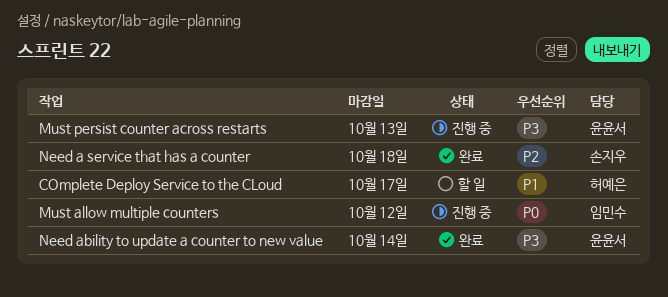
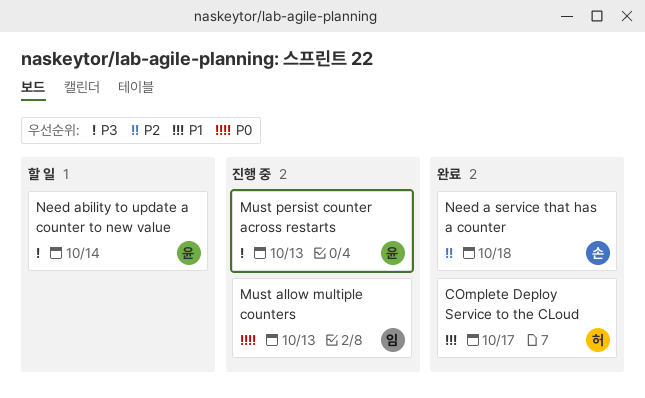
COmplete Deploy Service to the CLoud, status: 할 일 -> 완료
Must allow multiple counters, due: Oct 12 -> Oct 13
Need ability to update a counter to new value, status: 완료 -> 할 일

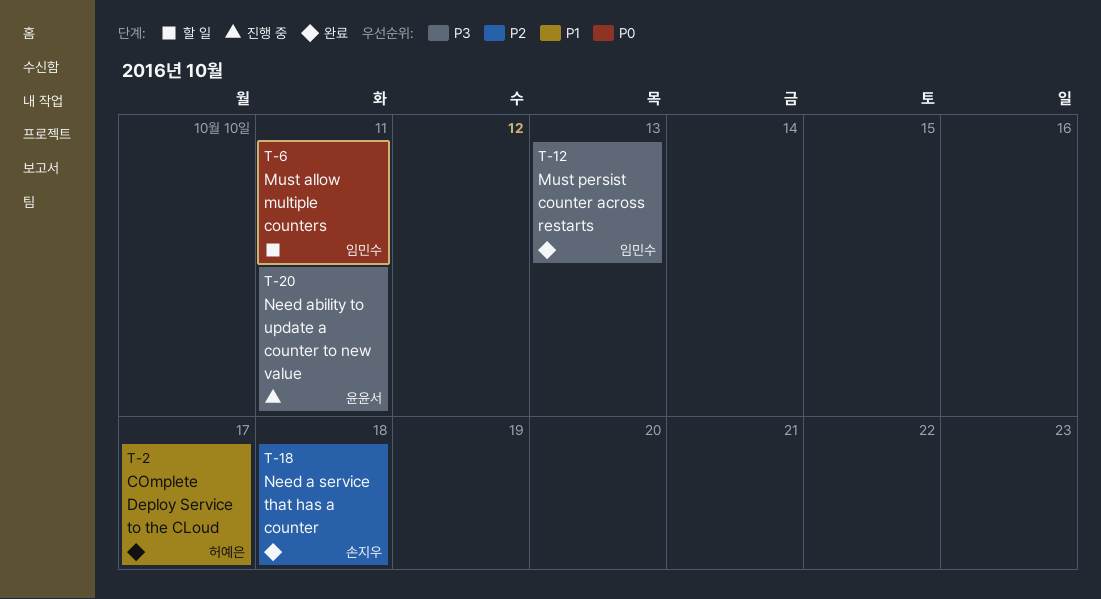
Must allow multiple counters, status: 진행 중 -> 할 일
Must allow multiple counters, due: Oct 13 -> Oct 11
Must persist counter across restarts, status: 진행 중 -> 완료
Must persist counter across restarts, owner: 윤윤서 -> 임민수
Need ability to update a counter to new value, status: 할 일 -> 진행 중
Need ability to update a counter to new value, due: Oct 14 -> Oct 11

